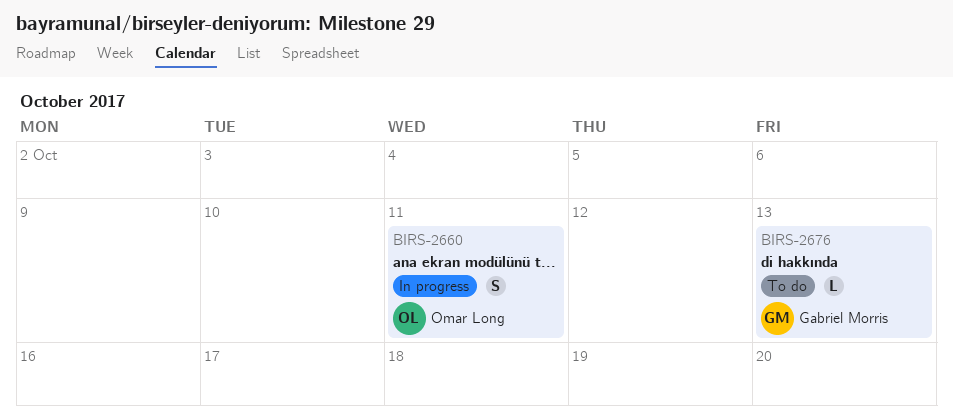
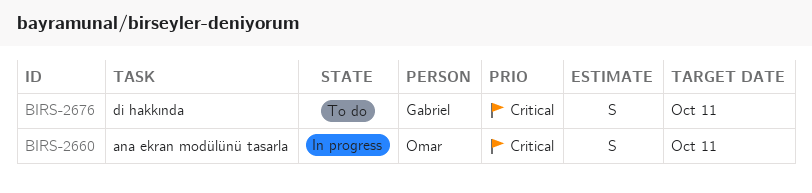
BIRS-2676, estimate: L -> S
BIRS-2676, due: Oct 13 -> Oct 11

